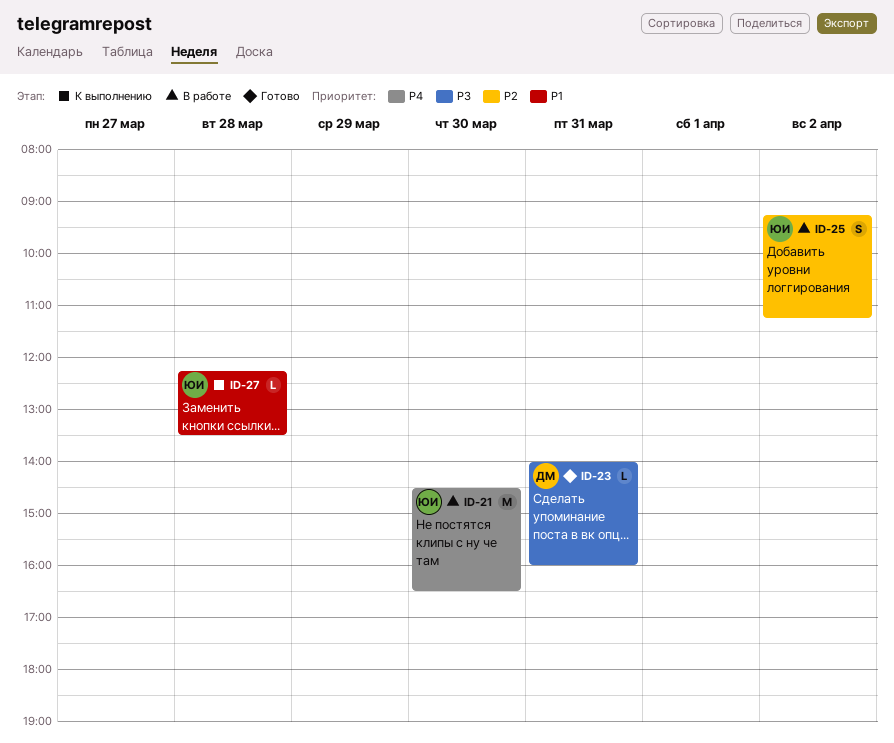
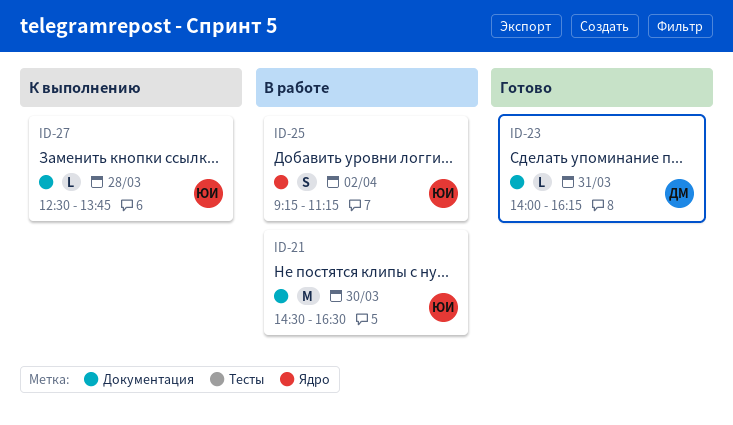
ID-23, ends: 16:00 -> 16:15
ID-27, begins: 12:15 -> 12:30
ID-27, ends: 13:30 -> 13:45

